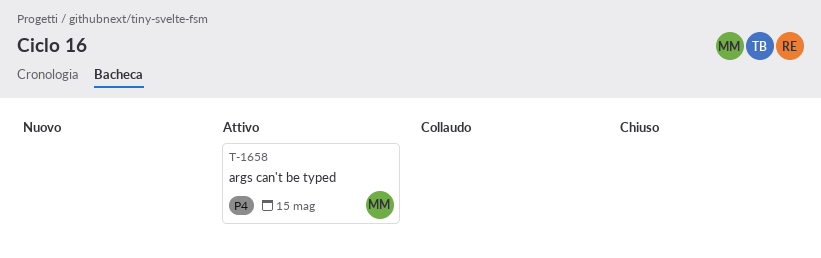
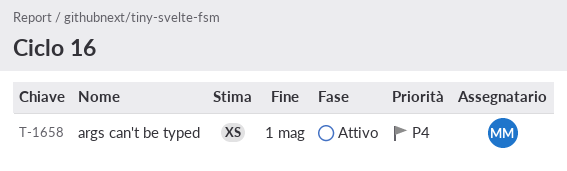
T-1658, due: May 15 -> May 1

